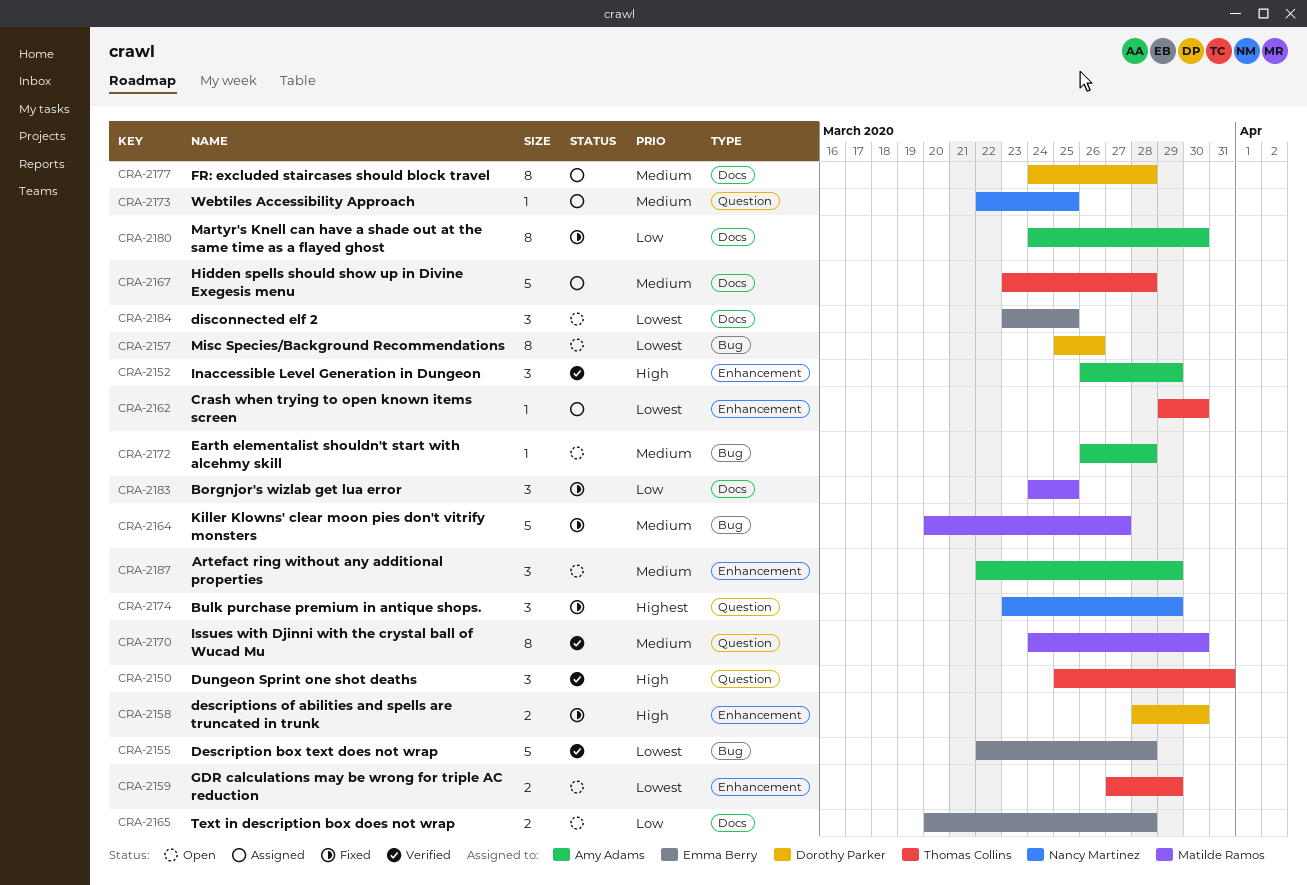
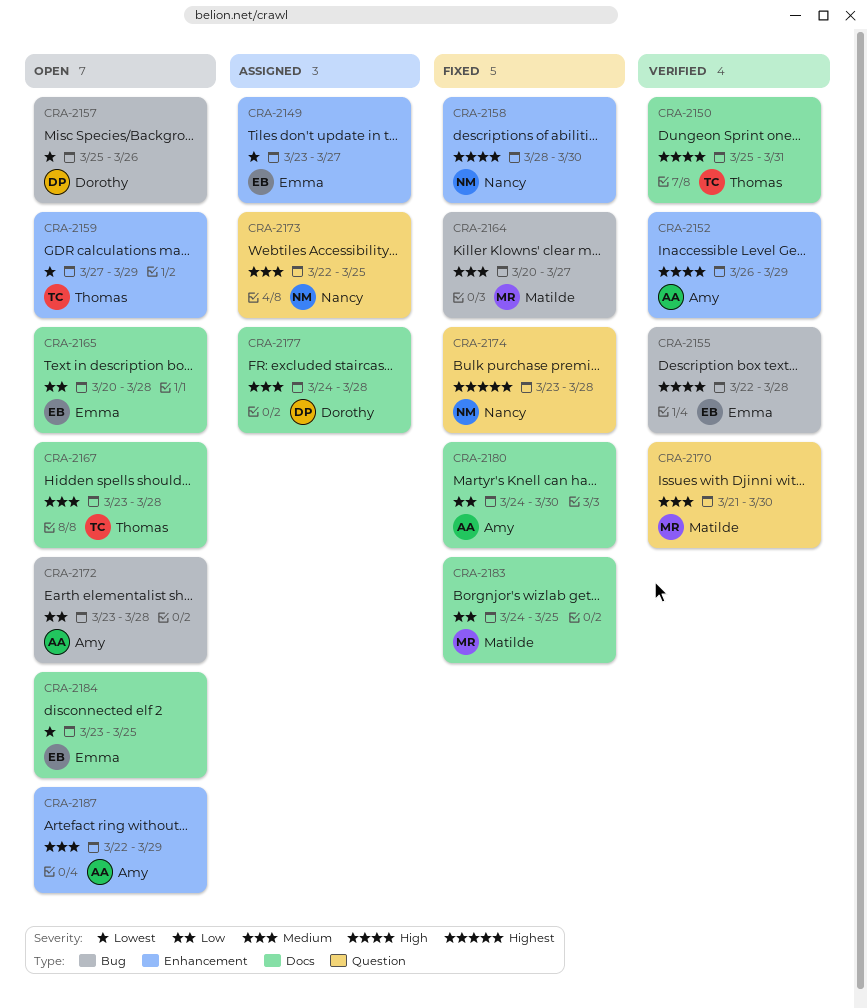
CRA-2149: none -> present
CRA-2150, label: Question -> Docs
CRA-2155, priority: Lowest -> High
CRA-2158, owner: Dorothy Parker -> Nancy Martinez
CRA-2162: present -> none
CRA-2167, status: Assigned -> Open
CRA-2170, start: Mar 24 -> Mar 21
CRA-2172, priority: Medium -> Low
CRA-2172, start: Mar 26 -> Mar 23
CRA-2174, due: Mar 29 -> Mar 28

